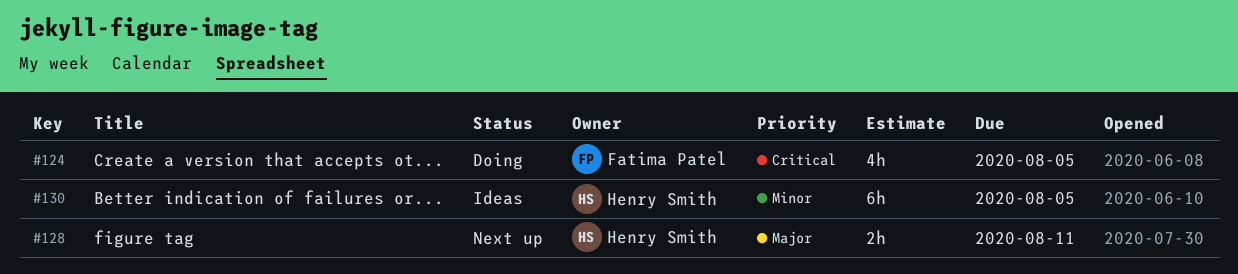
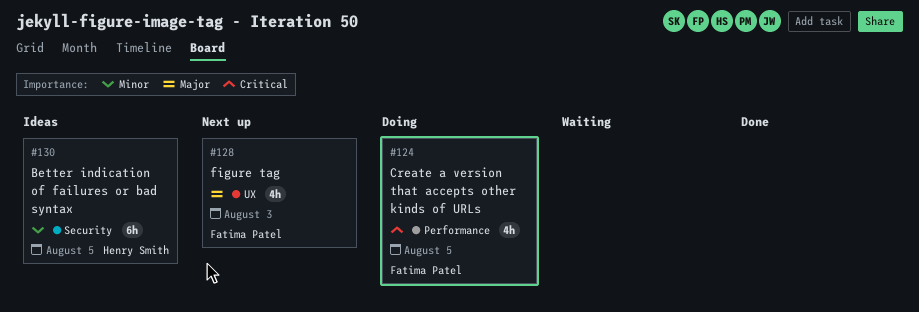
#128, owner: Henry Smith -> Fatima Patel
#128, estimate: 2h -> 4h
#128, due: Aug 11 -> Aug 3

